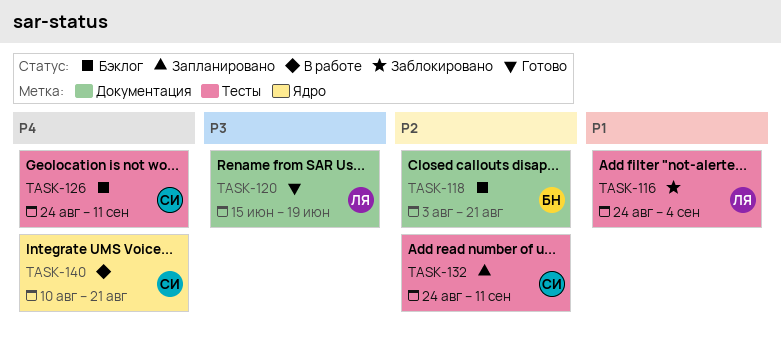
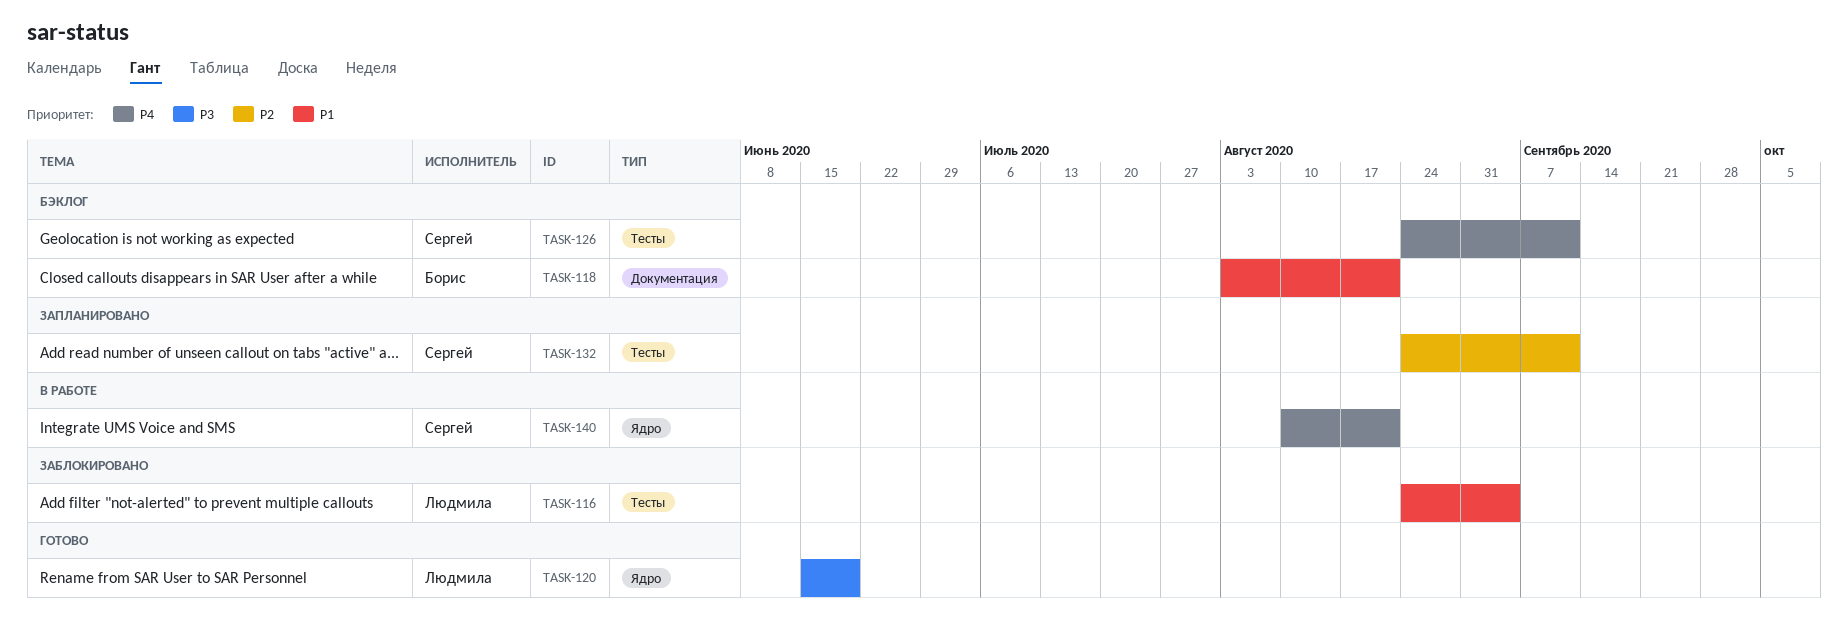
TASK-118, priority: P2 -> P1
TASK-120, label: Документация -> Ядро

